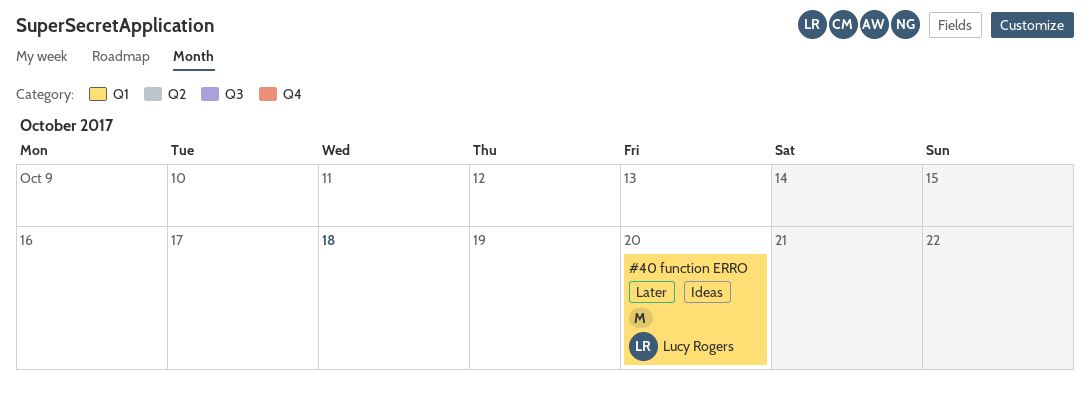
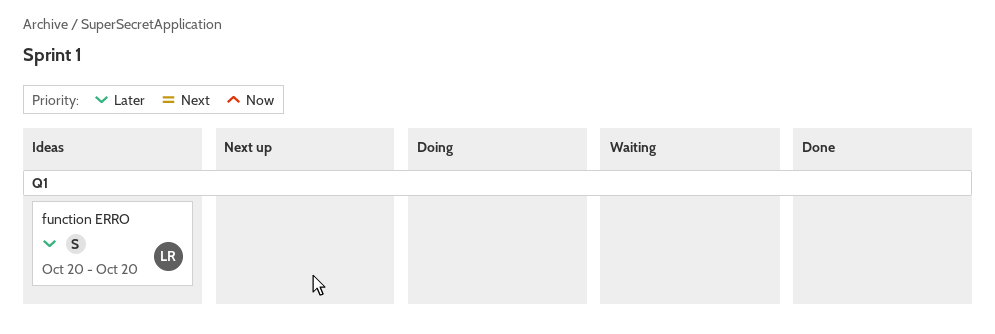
function ERRO, estimate: M -> S

